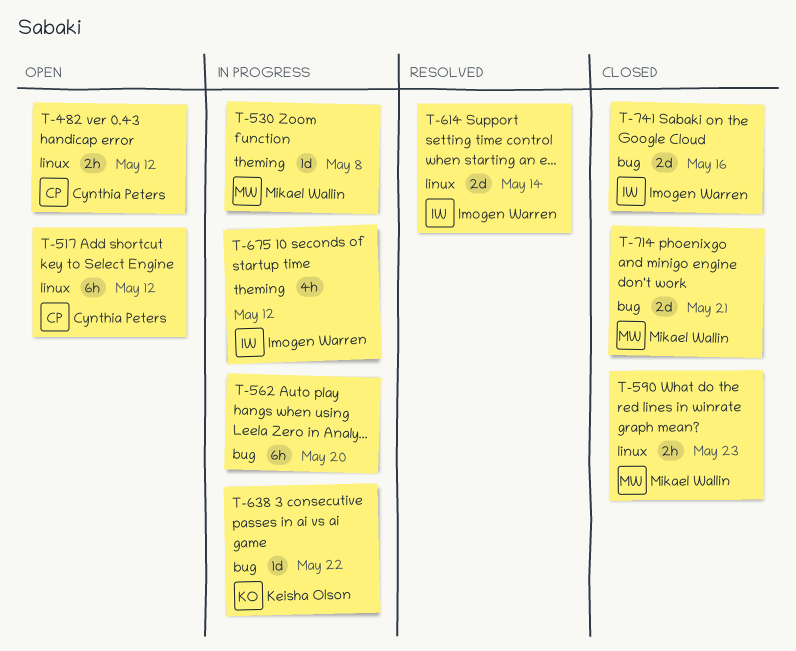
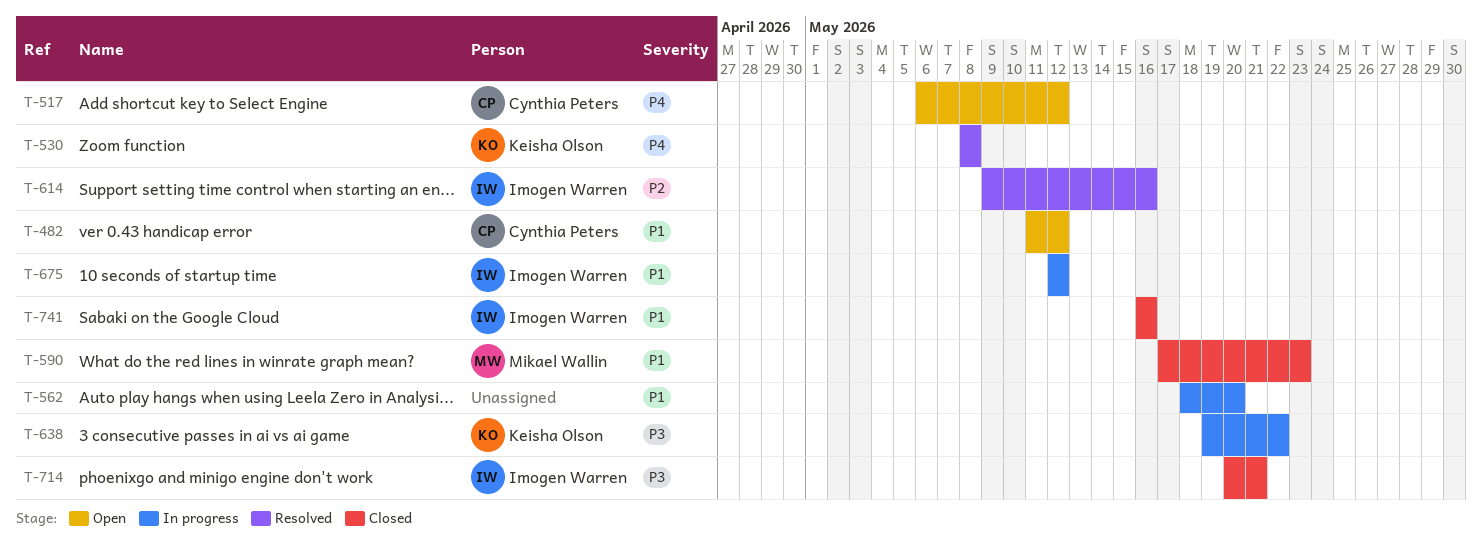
T-530, status: In progress -> Resolved
T-530, owner: Mikael Wallin -> Keisha Olson
T-614, due: May 14 -> May 16
T-714, owner: Mikael Wallin -> Imogen Warren

